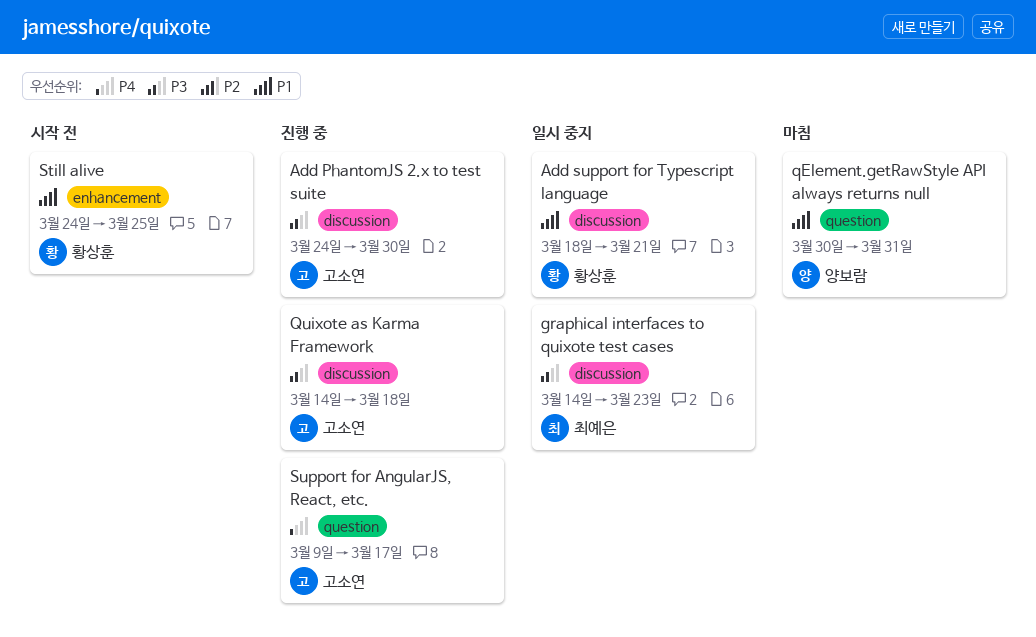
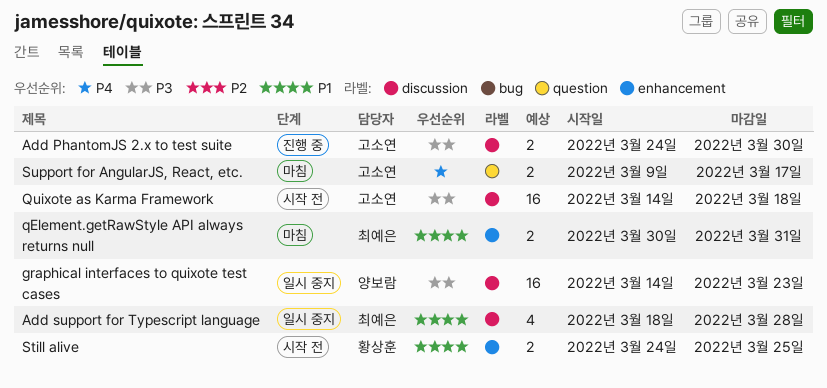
Add support for Typescript language, owner: 황상훈 -> 최예은
Add support for Typescript language, due: Mar 21 -> Mar 28
graphical interfaces to quixote test cases, owner: 최예은 -> 양보람
qElement.getRawStyle API always returns null, owner: 양보람 -> 최예은
qElement.getRawStyle API always returns null, label: question -> enhancement
Quixote as Karma Framework, status: 진행 중 -> 시작 전
Support for AngularJS, React, etc., status: 진행 중 -> 마침

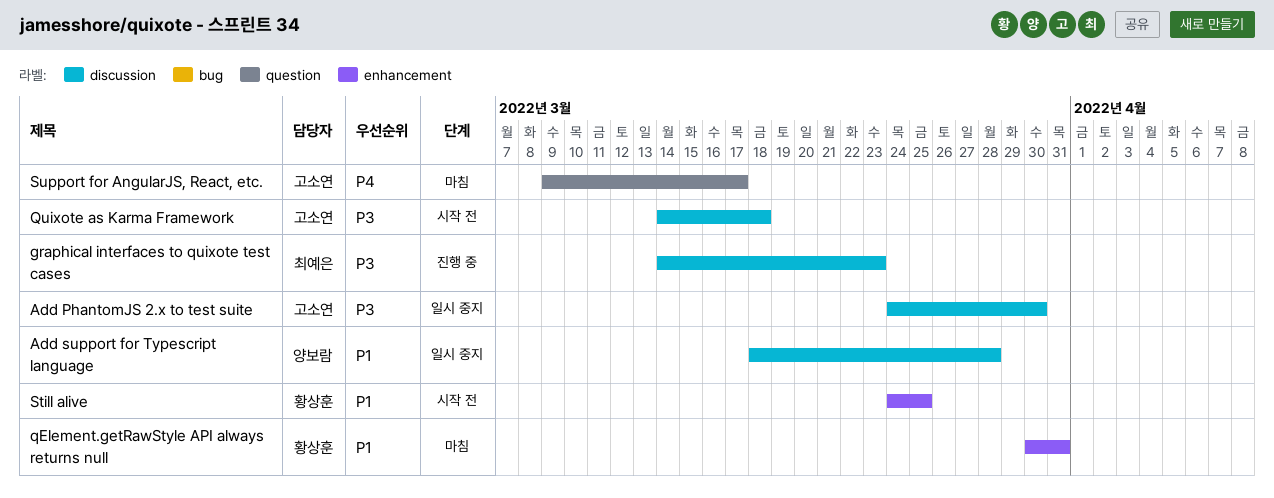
Add PhantomJS 2.x to test suite, status: 진행 중 -> 일시 중지
Add support for Typescript language, owner: 최예은 -> 양보람
graphical interfaces to quixote test cases, status: 일시 중지 -> 진행 중
graphical interfaces to quixote test cases, owner: 양보람 -> 최예은
qElement.getRawStyle API always returns null, owner: 최예은 -> 황상훈

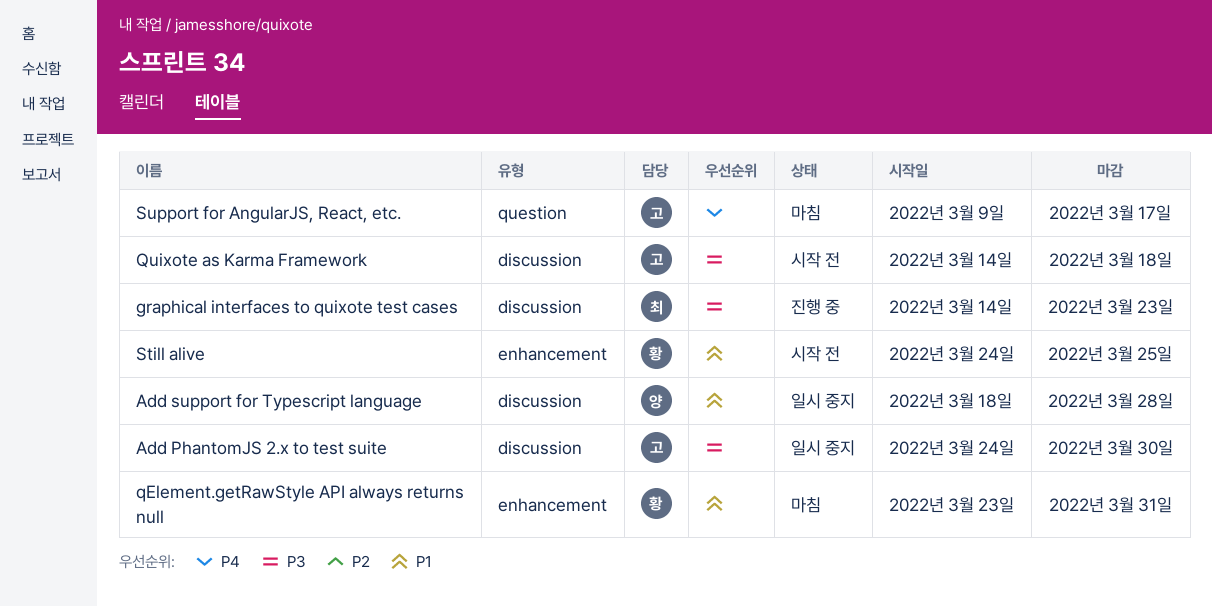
qElement.getRawStyle API always returns null, start: Mar 30 -> Mar 23

